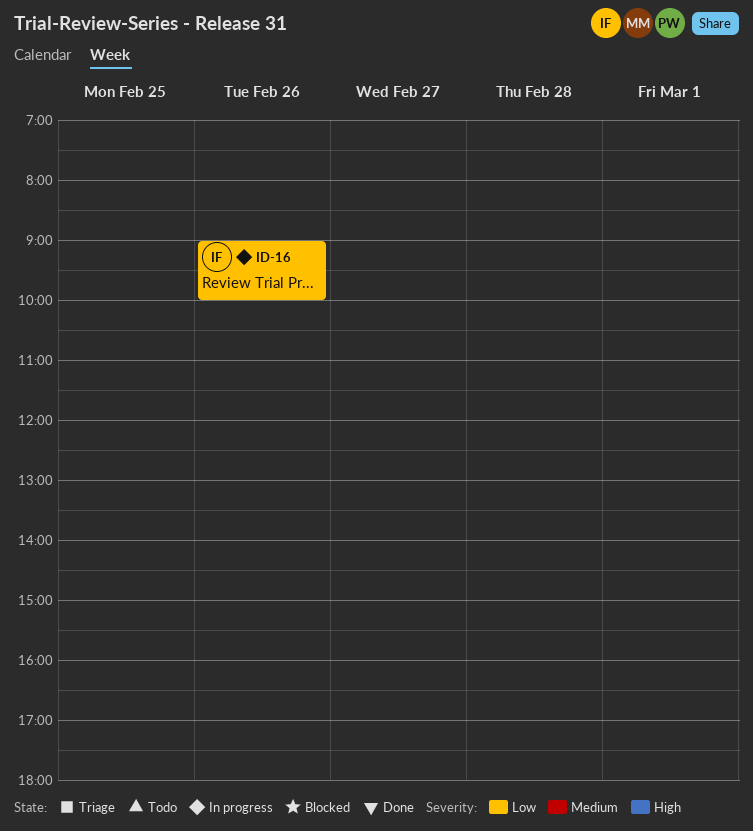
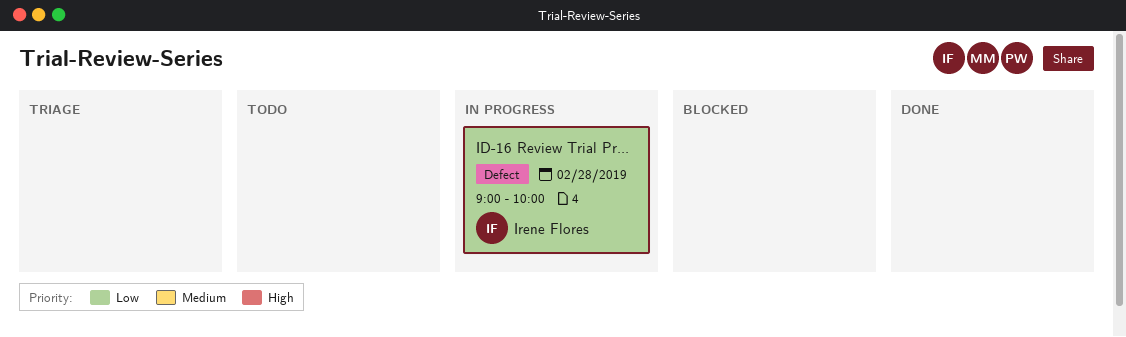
ID-16, day: Feb 26 -> Feb 28

